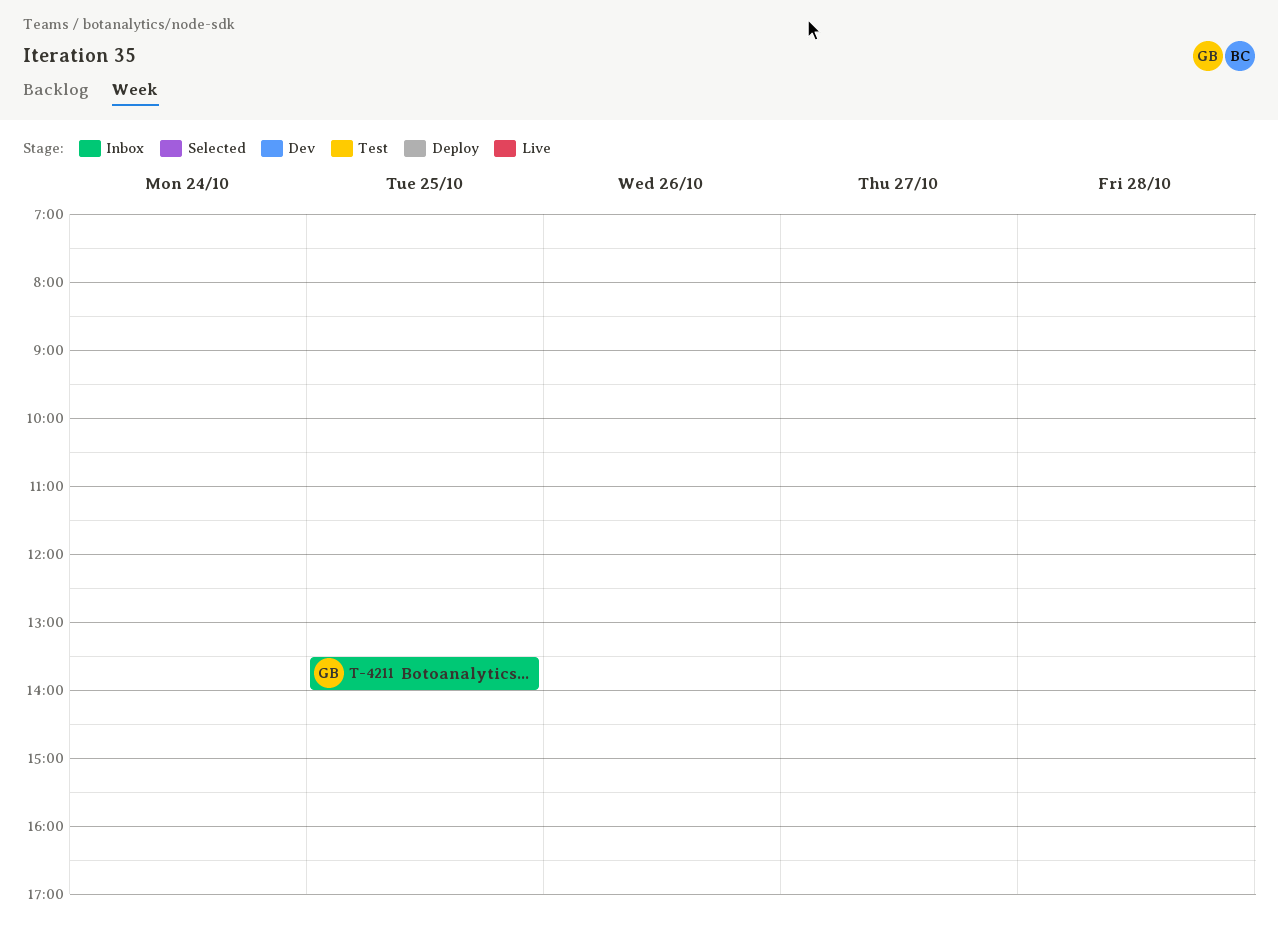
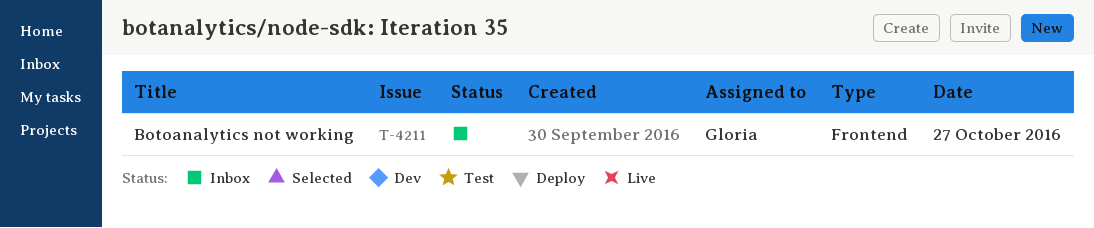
T-4211, day: Oct 25 -> Oct 27

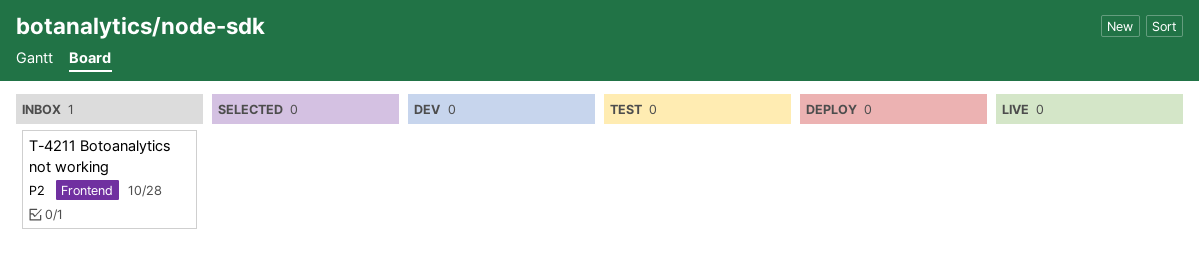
T-4211, day: Oct 27 -> Oct 28

